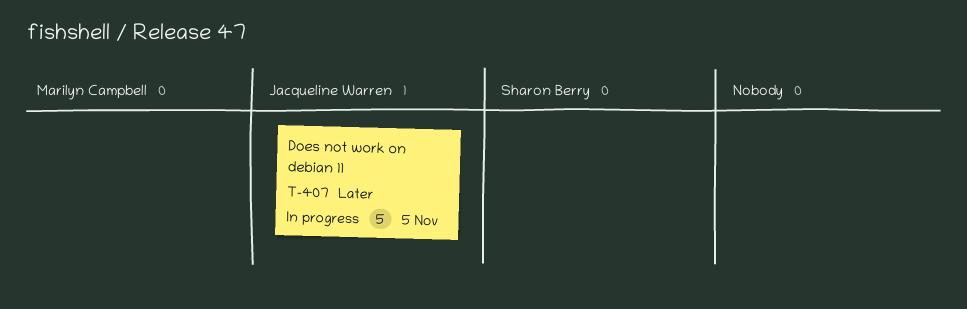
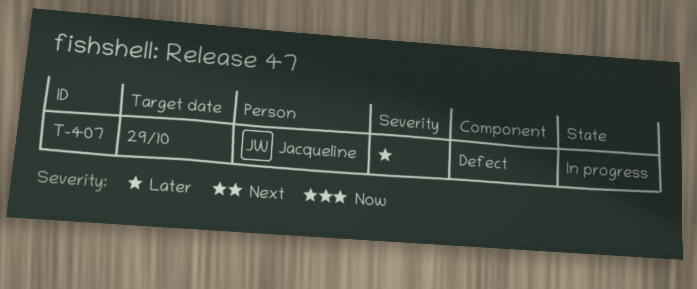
T-407, due: Nov 5 -> Oct 29

